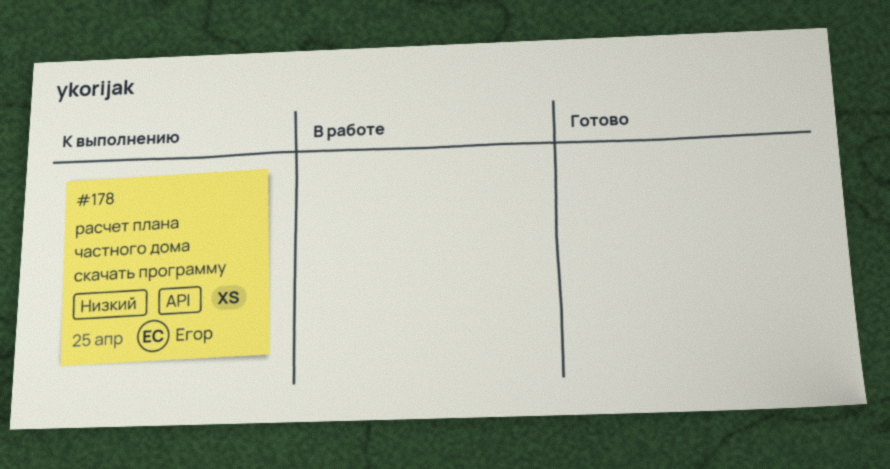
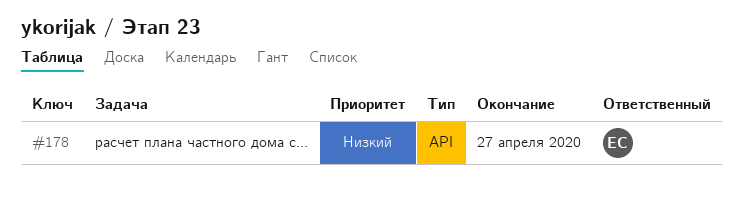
#178, due: Apr 25 -> Apr 27

